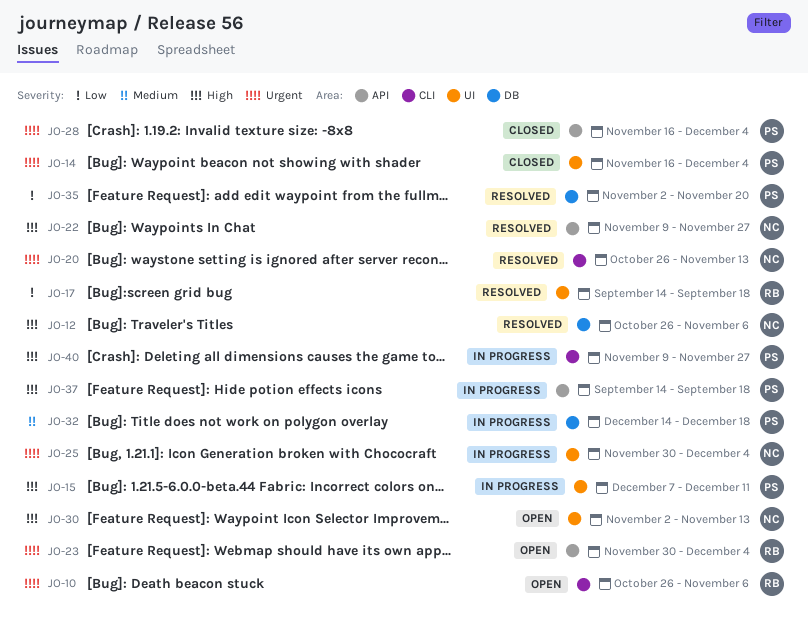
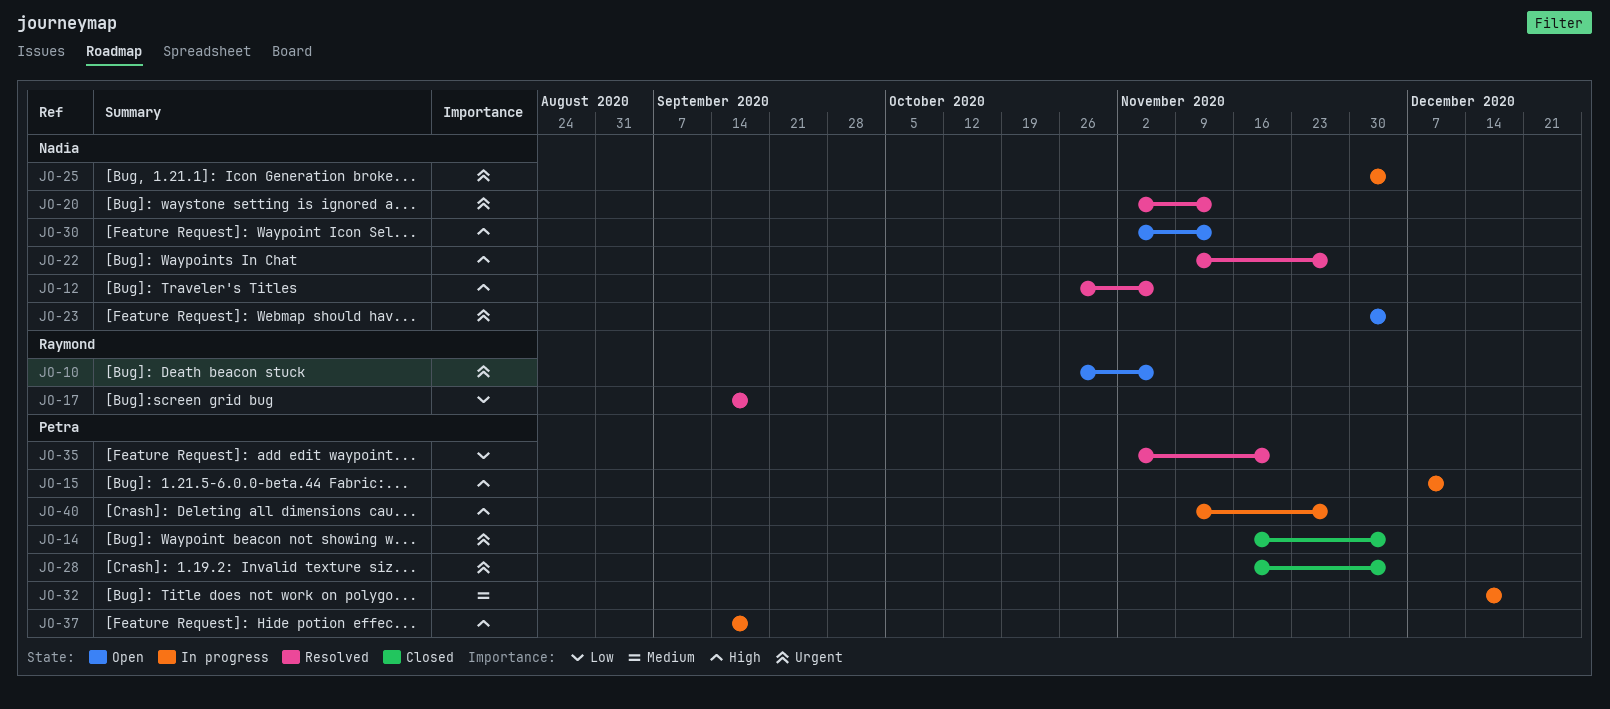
JO-20, start: Oct 26 -> Nov 2
JO-23, owner: Raymond -> Nadia

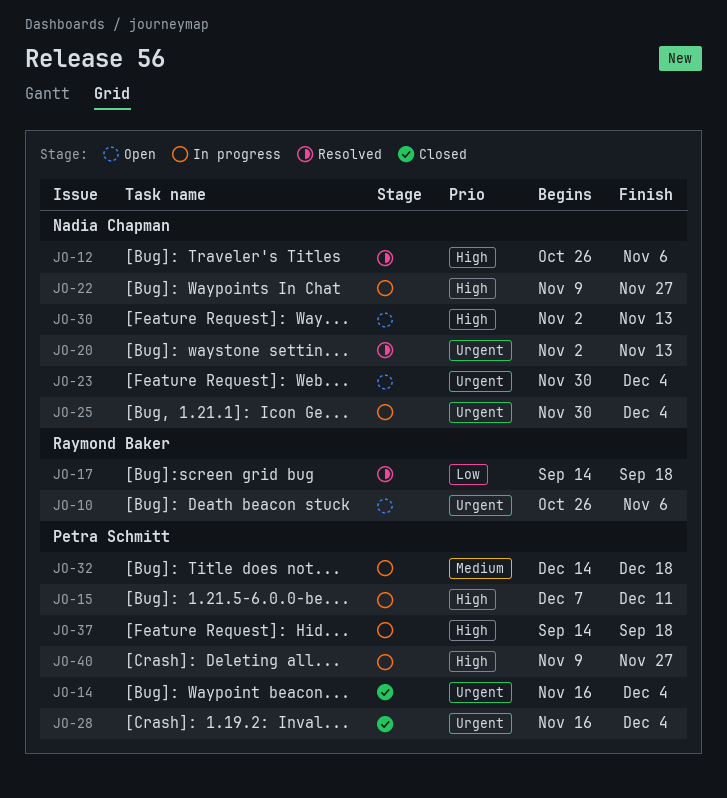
JO-22, status: Resolved -> In progress
JO-35: present -> none

